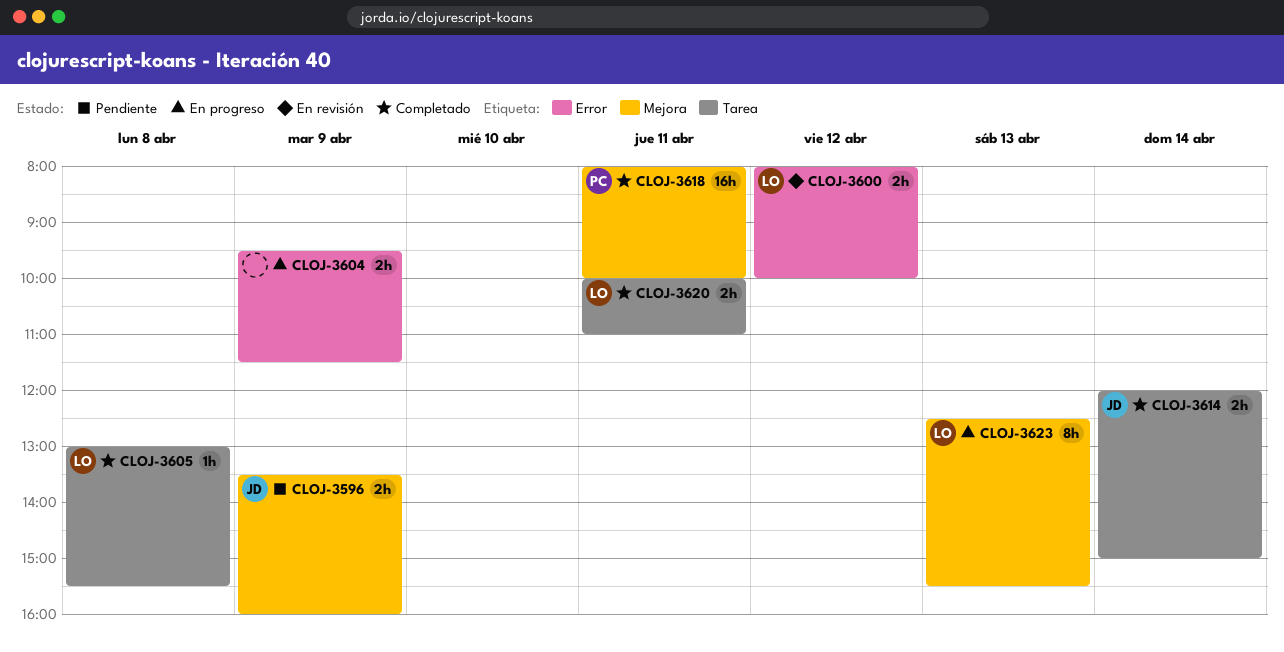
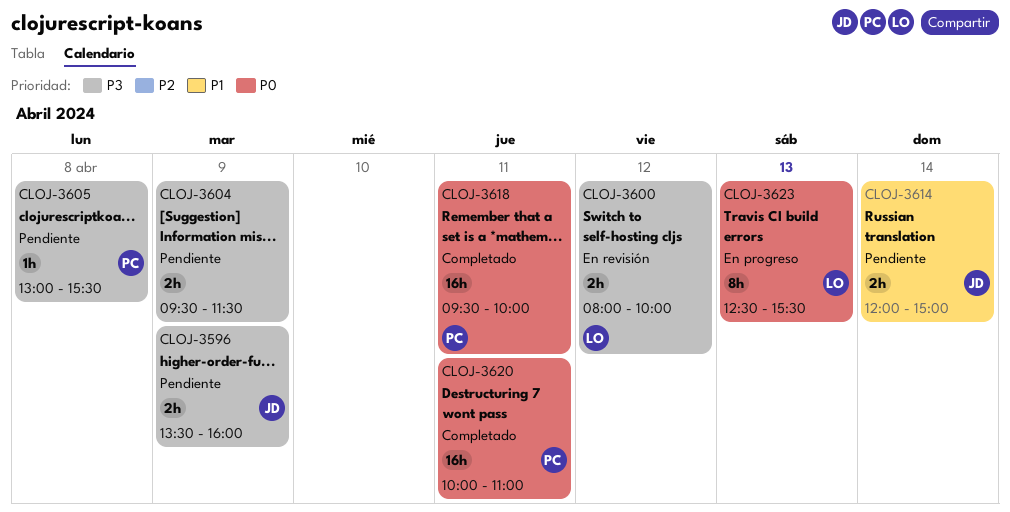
CLOJ-3604, status: En progreso -> Pendiente
CLOJ-3605, status: Completado -> Pendiente
CLOJ-3605, owner: LO -> PC
CLOJ-3614, status: Completado -> Pendiente
CLOJ-3618, begins: 08:00 -> 09:30
CLOJ-3620, owner: LO -> PC
CLOJ-3620, estimate: 2h -> 16h

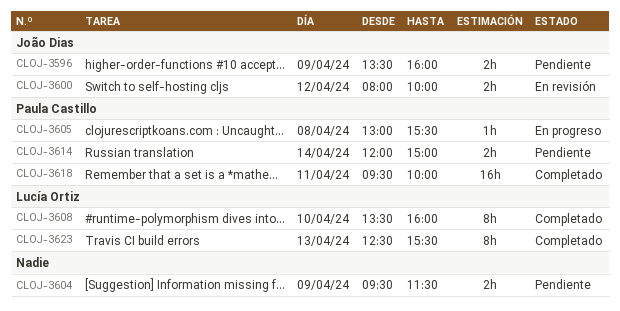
CLOJ-3600, owner: Lucía Ortiz -> João Dias
CLOJ-3605, status: Pendiente -> En progreso
CLOJ-3608: none -> present
CLOJ-3614, owner: João Dias -> Paula Castillo
CLOJ-3620: present -> none
CLOJ-3623, status: En progreso -> Completado

